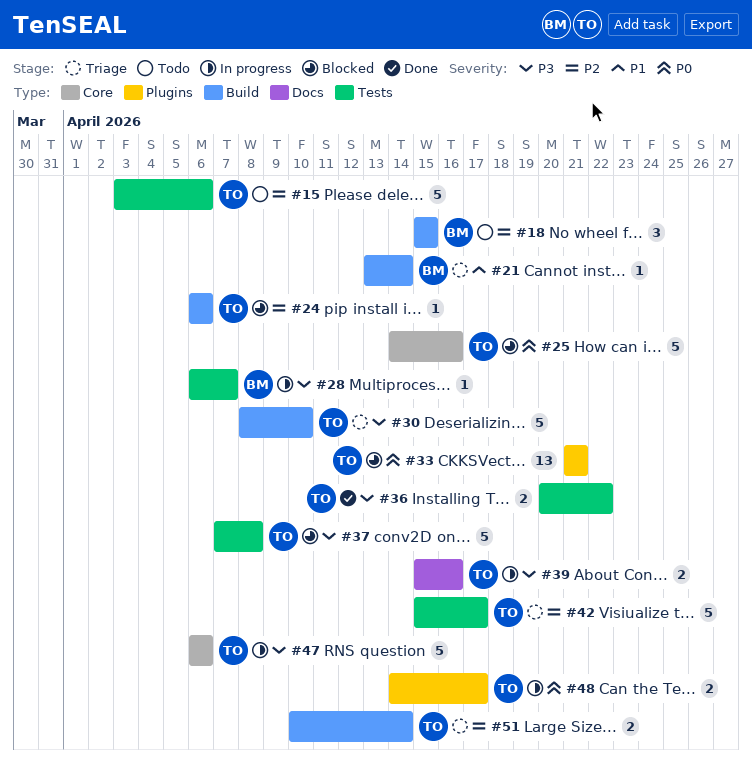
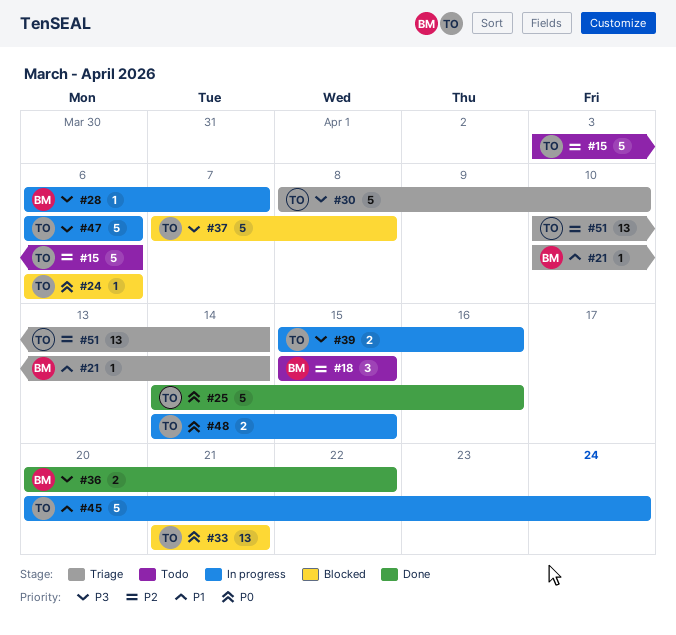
#21, start: Apr 13 -> Apr 10
#24, priority: P2 -> P0
#25, status: Blocked -> Done
#36, owner: TO -> BM
#42: present -> none
#45: none -> present
#48, due: Apr 17 -> Apr 15
#51, estimate: 2 -> 13

